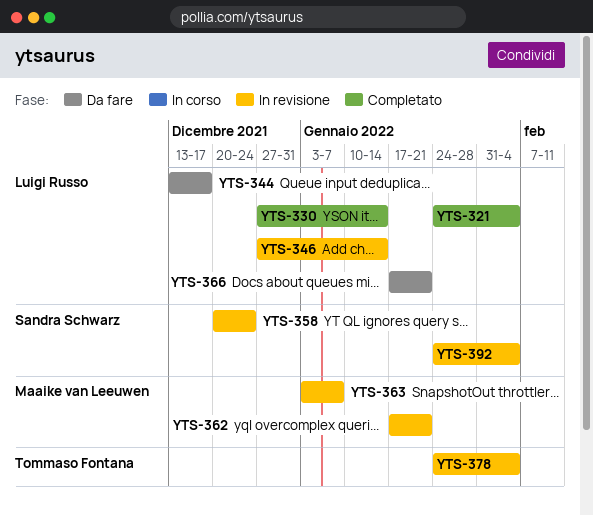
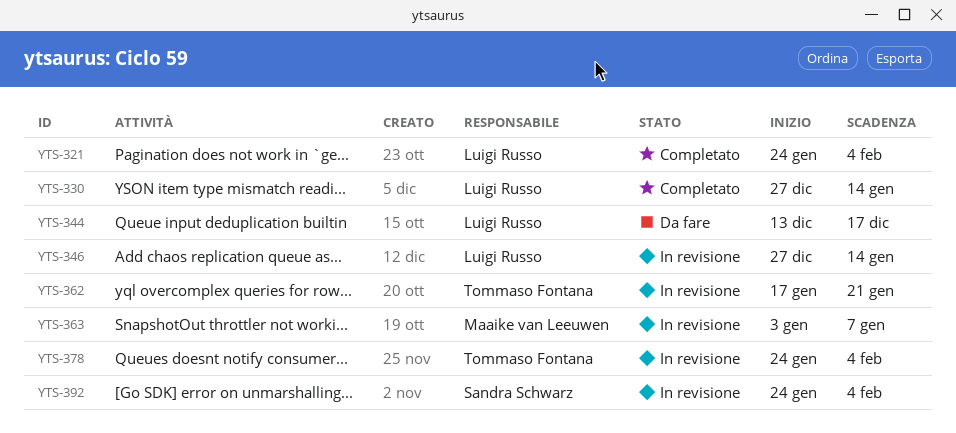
YTS-358: present -> none
YTS-362, owner: Maaike van Leeuwen -> Tommaso Fontana
YTS-366: present -> none

